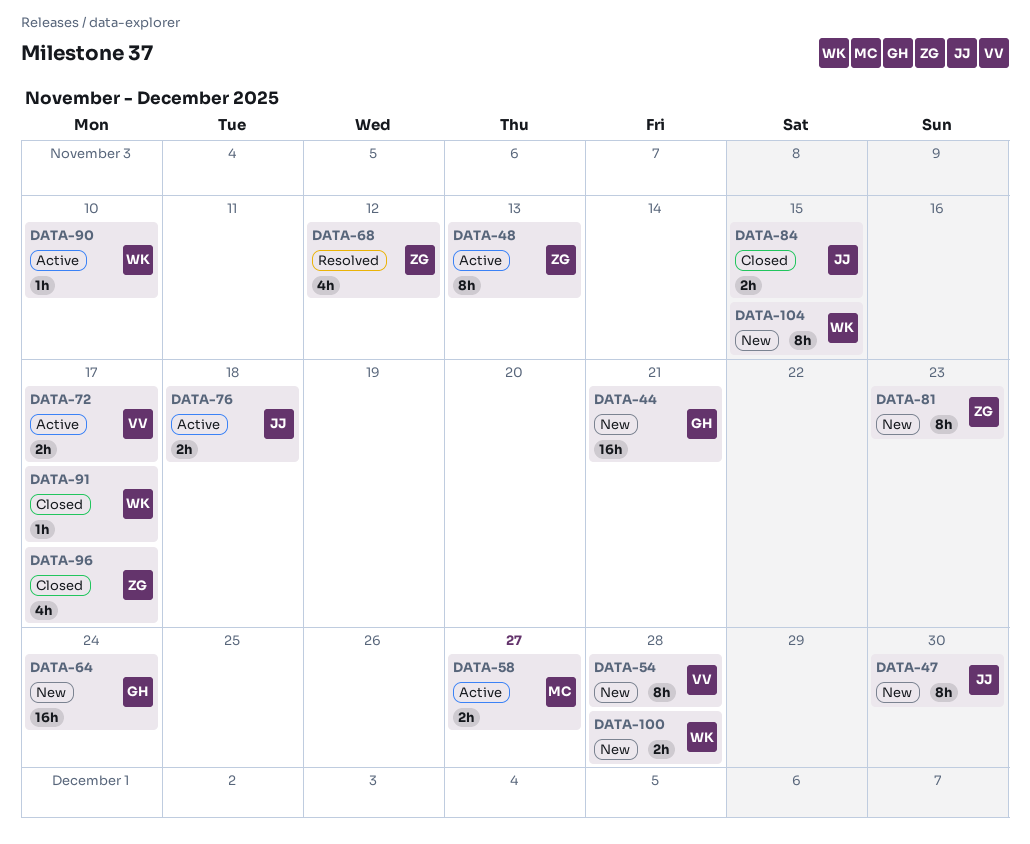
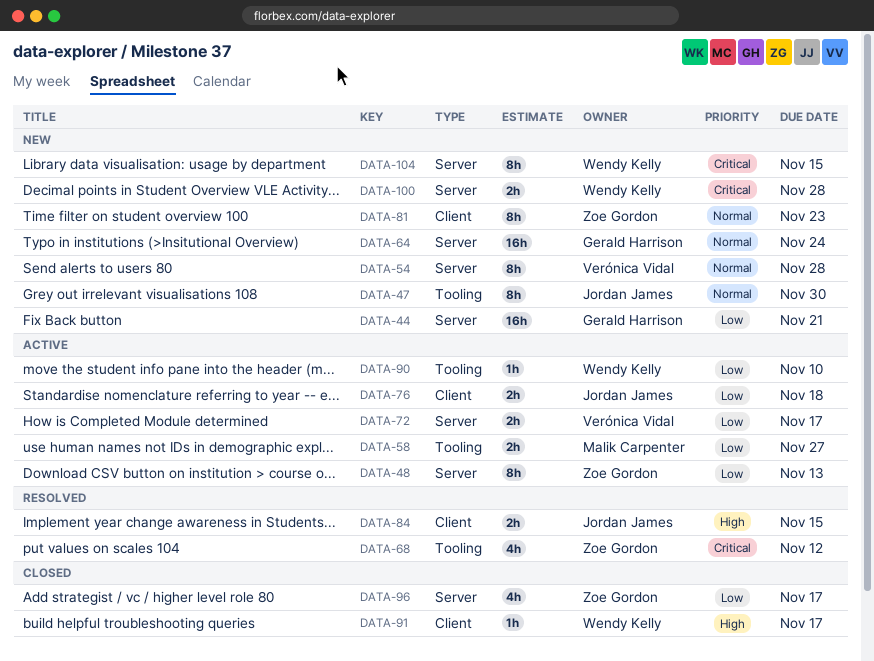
DATA-84, status: Closed -> Resolved

